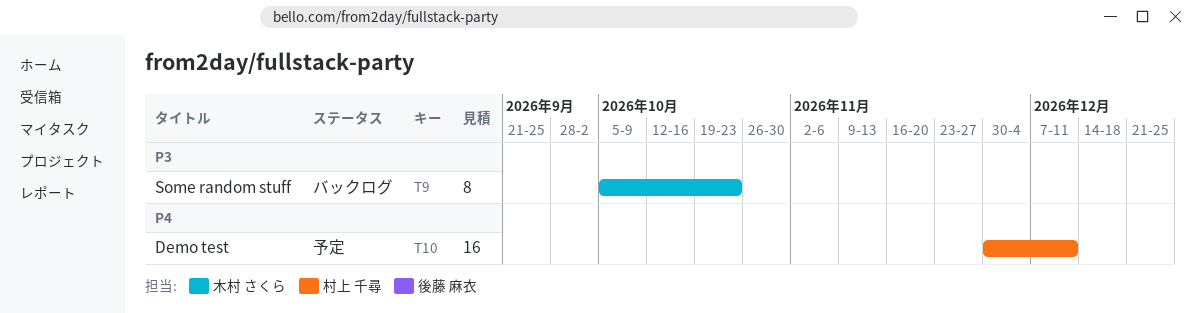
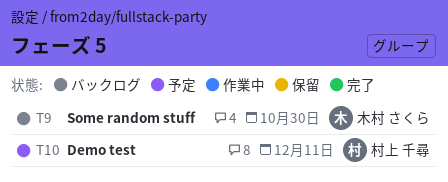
T9, due: Oct 23 -> Oct 30

